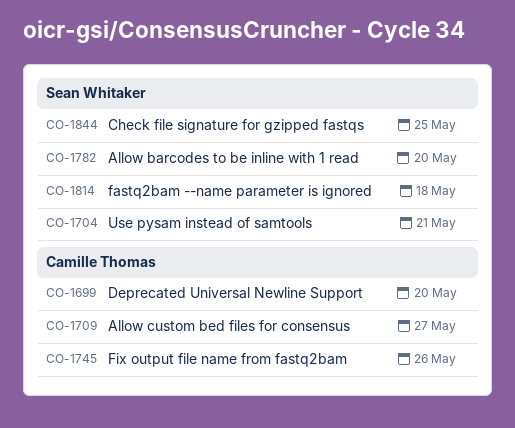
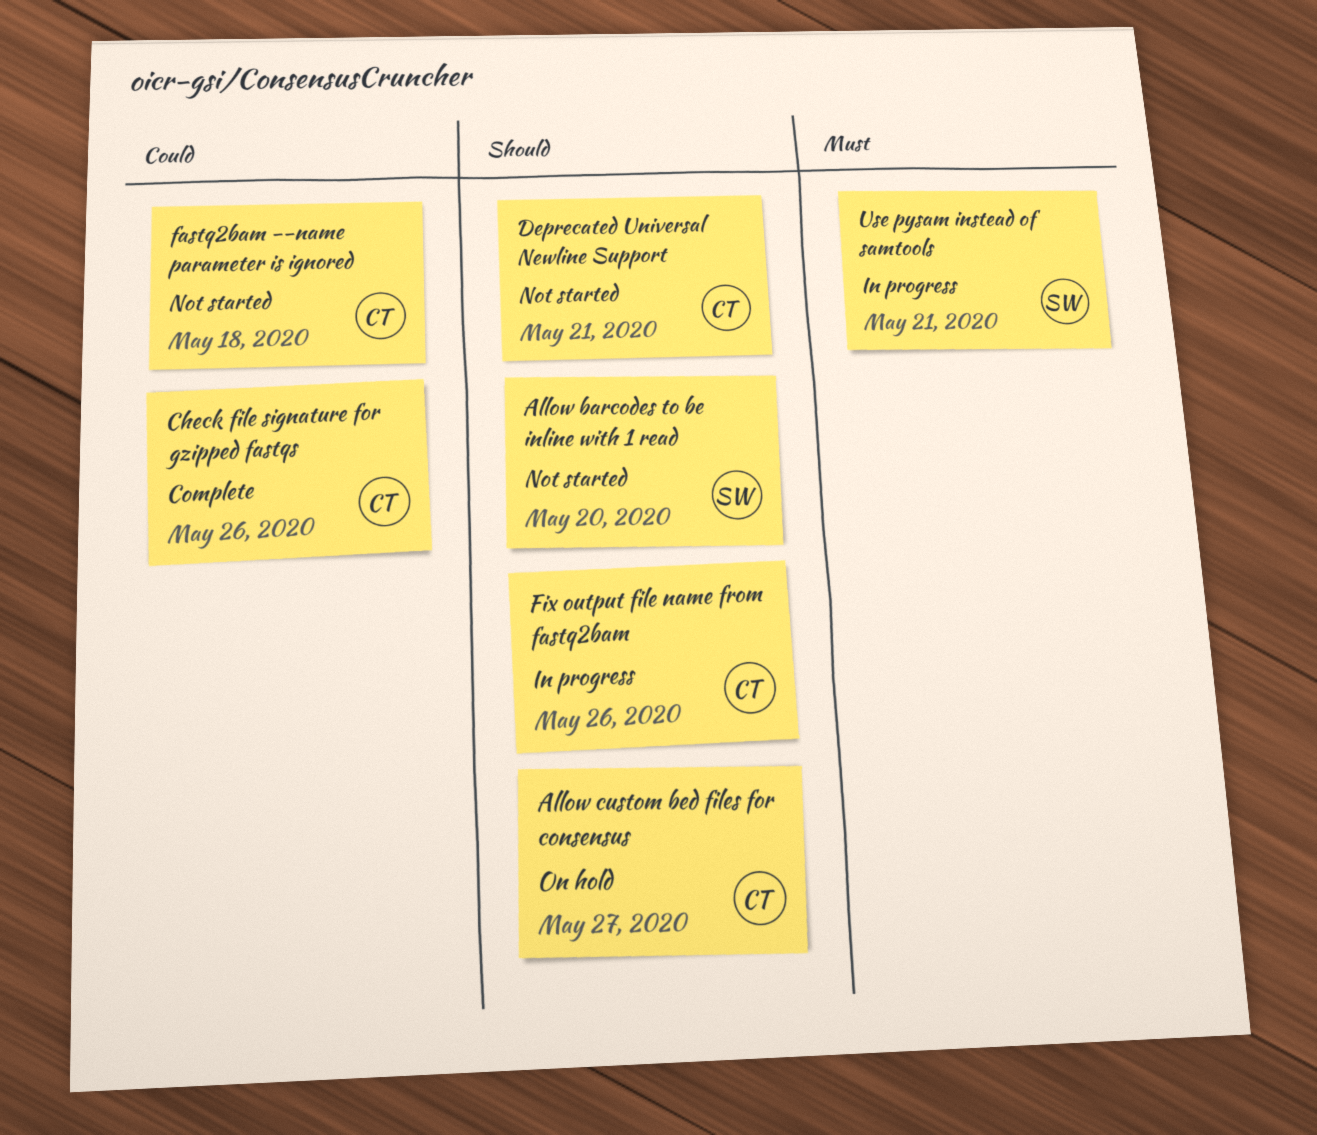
Check file signature for gzipped fastqs, owner: Sean Whitaker -> Camille Thomas
Check file signature for gzipped fastqs, due: May 25 -> May 26
Deprecated Universal Newline Support, due: May 20 -> May 21
fastq2bam --name parameter is ignored, owner: Sean Whitaker -> Camille Thomas

